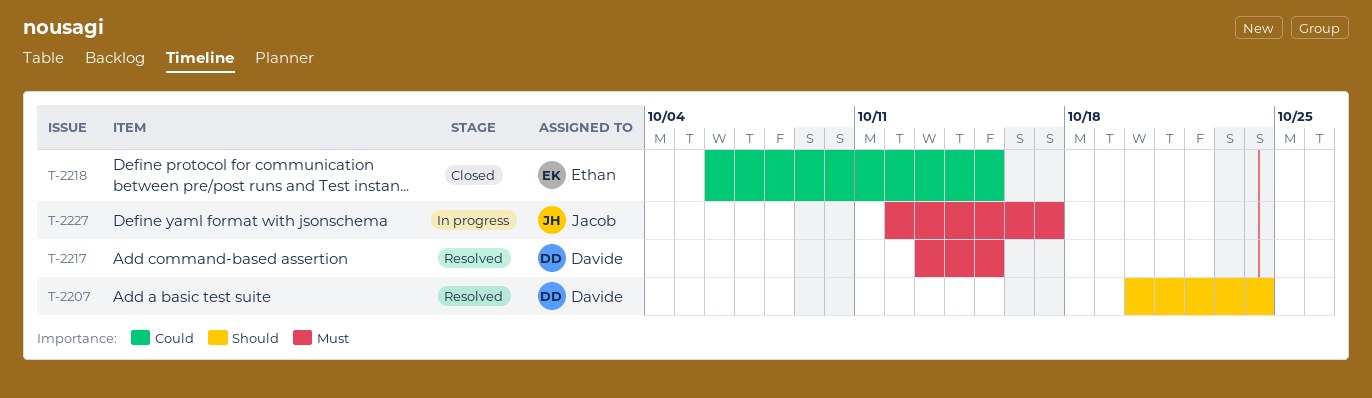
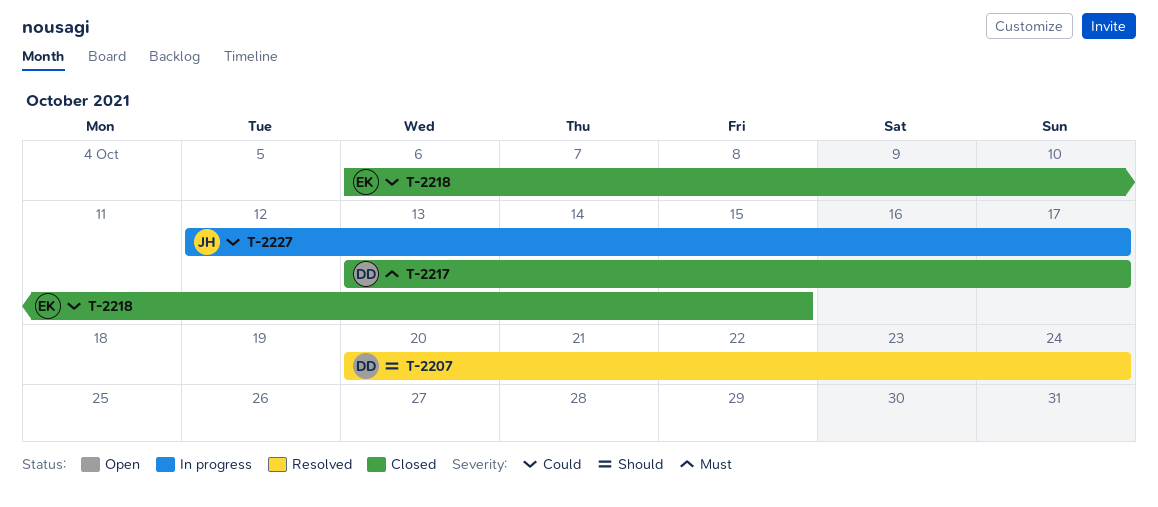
T-2217, status: Resolved -> Closed
T-2217, due: Oct 15 -> Oct 17
T-2227, priority: Must -> Could

